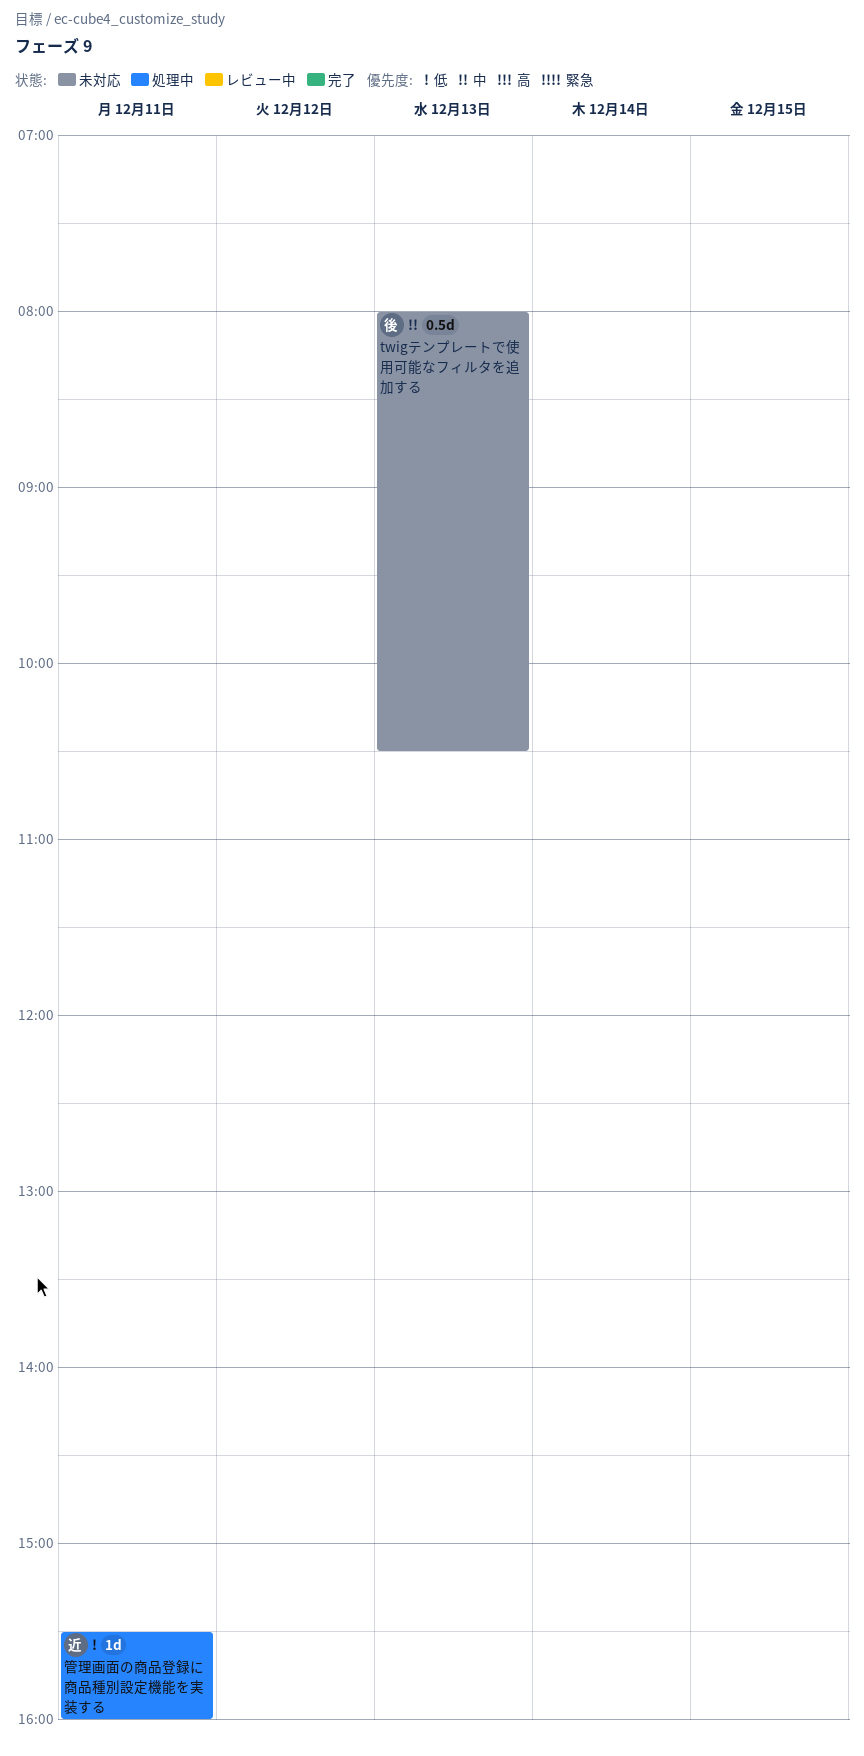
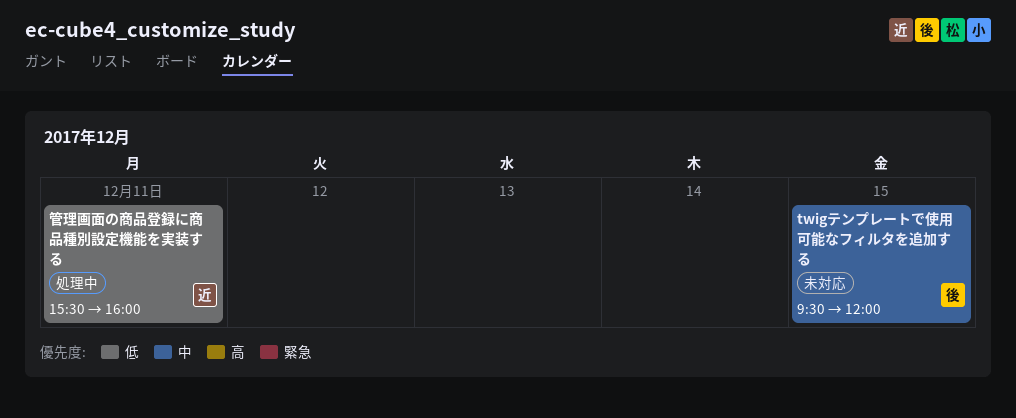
twigテンプレートで使用可能なフィルタを追加する, day: Dec 13 -> Dec 15
twigテンプレートで使用可能なフィルタを追加する, begins: 08:00 -> 09:30
twigテンプレートで使用可能なフィルタを追加する, ends: 10:30 -> 12:00

